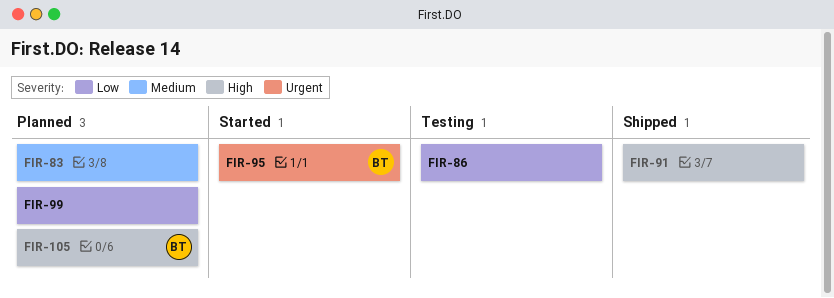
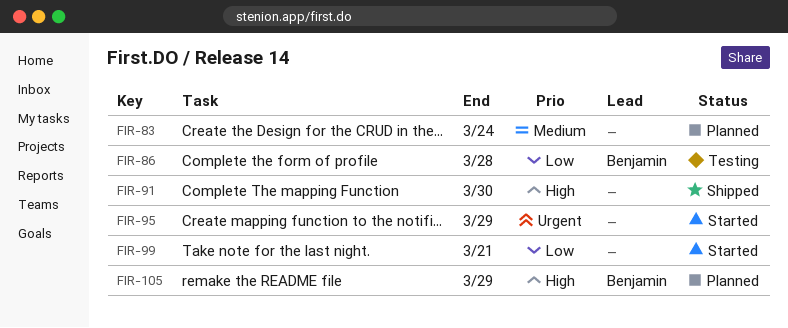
FIR-86, owner: none -> Benjamin
FIR-95, owner: Benjamin -> none
FIR-99, status: Planned -> Started

